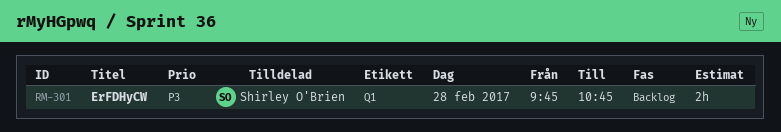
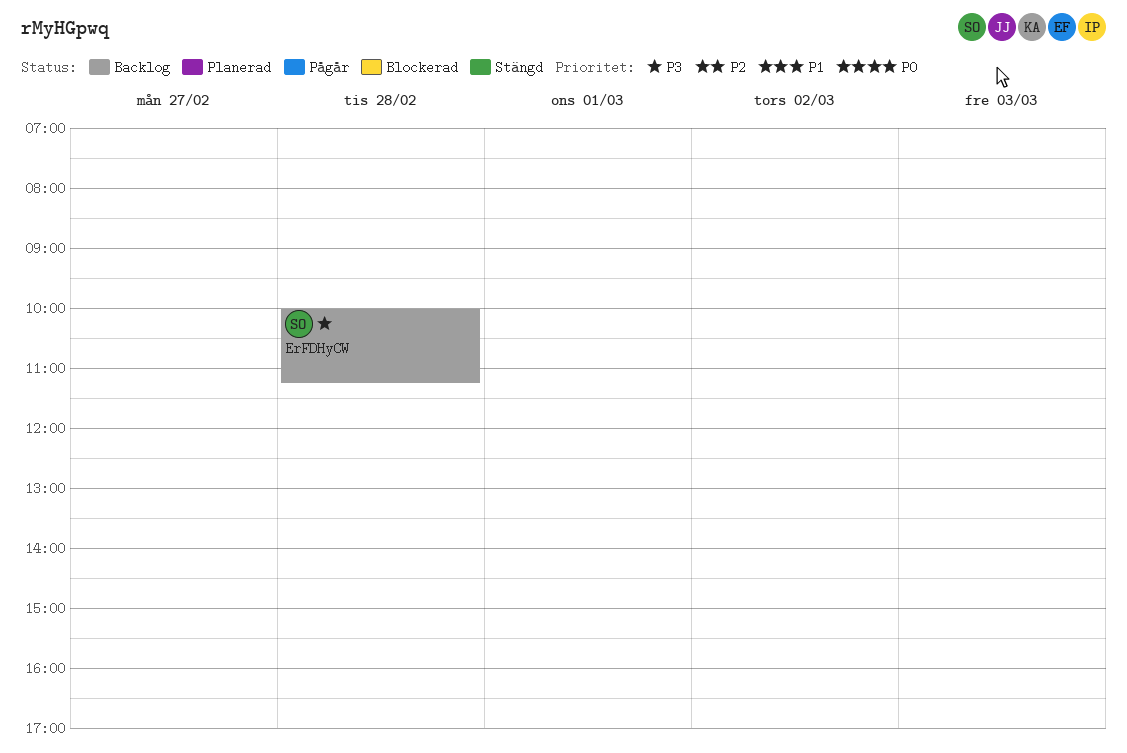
ErFDHyCW, begins: 09:45 -> 10:00
ErFDHyCW, ends: 10:45 -> 11:15

